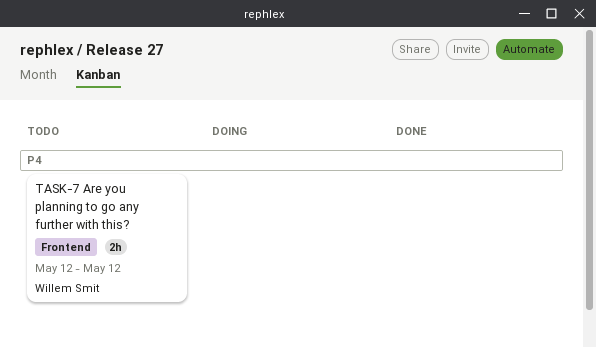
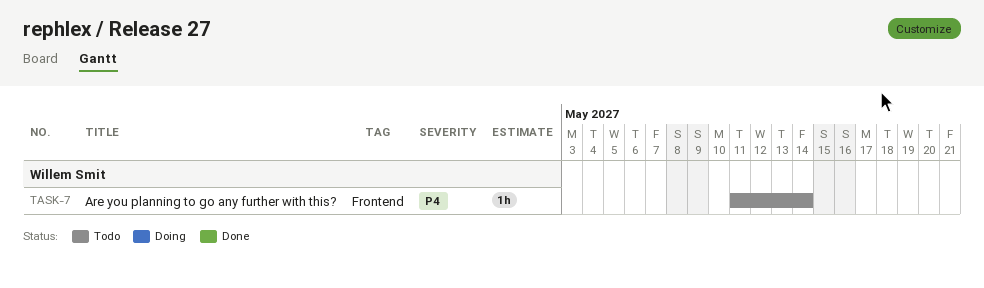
TASK-7, estimate: 2h -> 1h
TASK-7, start: May 12 -> May 11
TASK-7, due: May 12 -> May 14

